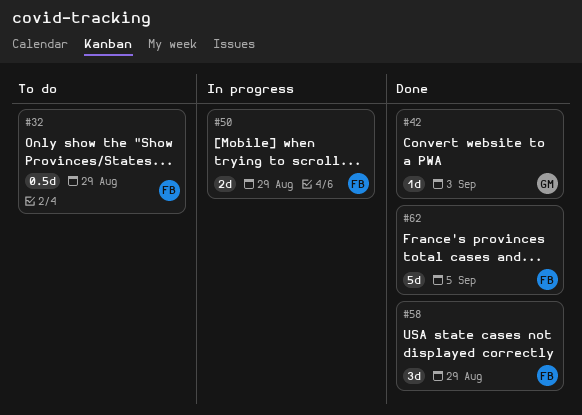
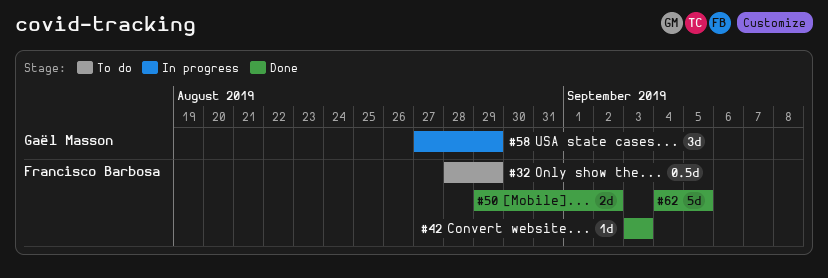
#42, owner: Gaël Masson -> Francisco Barbosa
#50, status: In progress -> Done
#50, due: Aug 29 -> Sep 2
#58, status: Done -> In progress
#58, owner: Francisco Barbosa -> Gaël Masson

